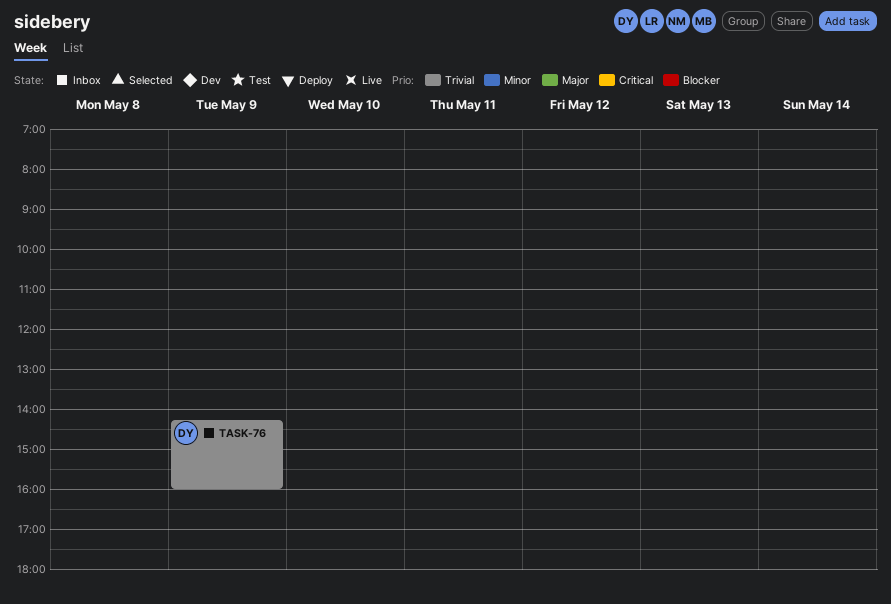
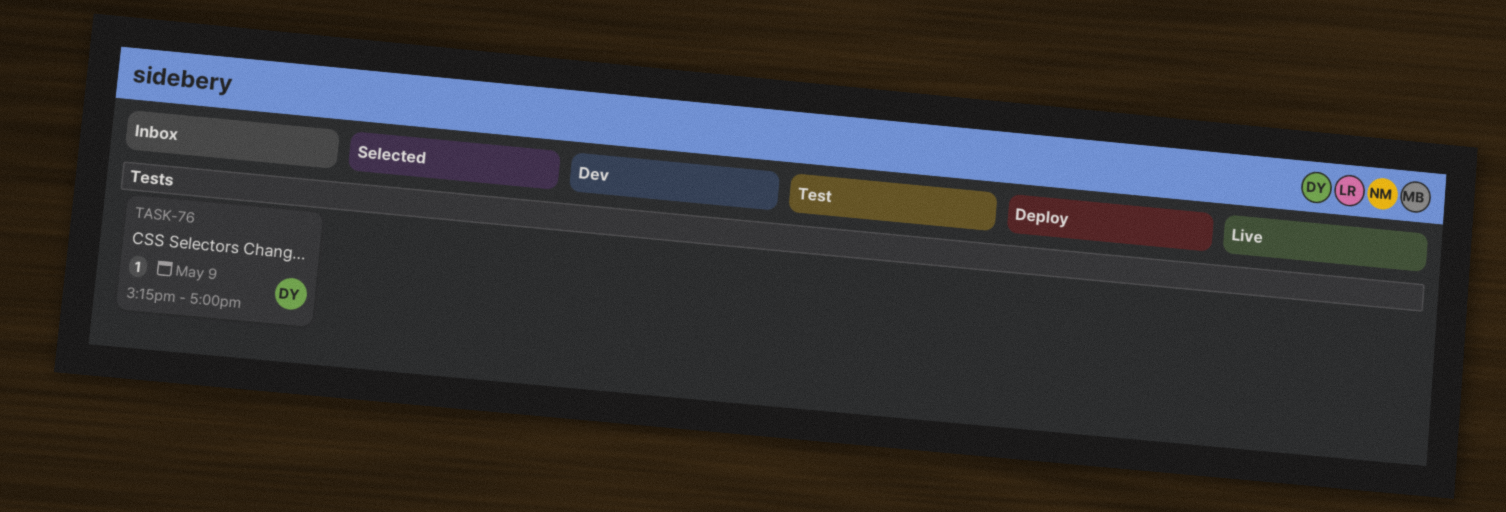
TASK-76, begins: 14:15 -> 15:15
TASK-76, ends: 16:00 -> 17:00

